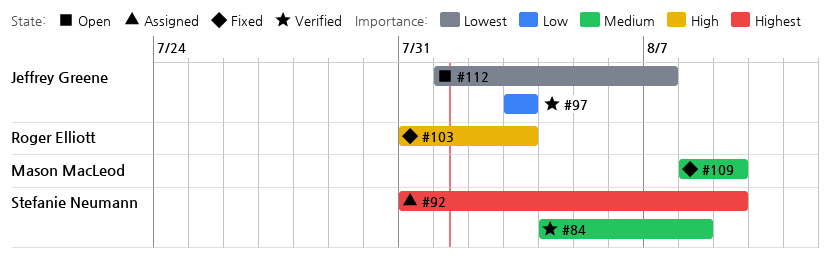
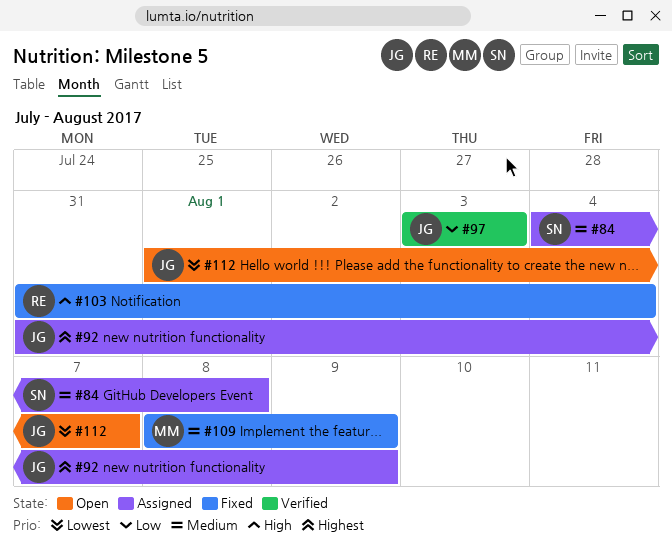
#84, status: Verified -> Assigned
#92, owner: Stefanie Neumann -> Jeffrey Greene
#103, due: Aug 3 -> Aug 4

